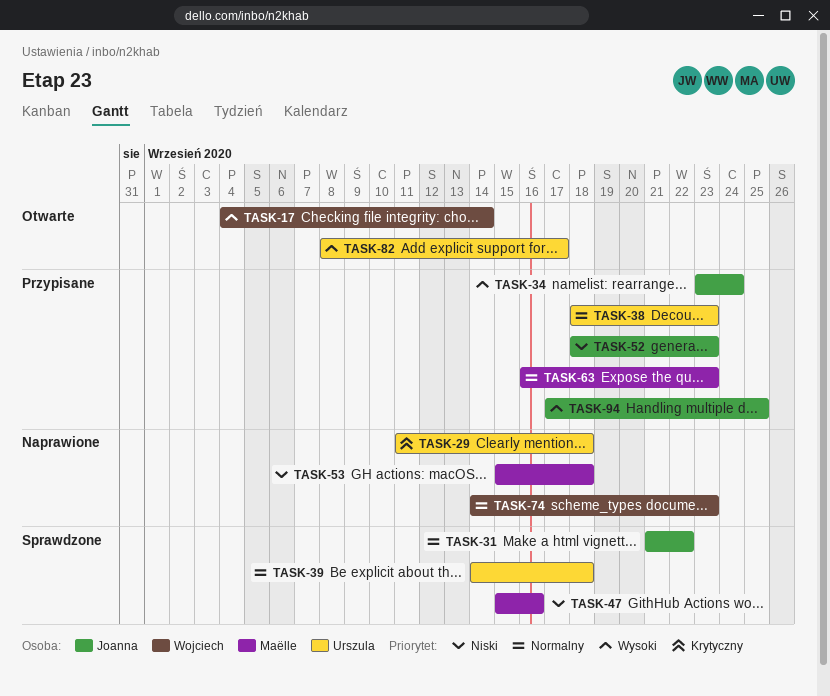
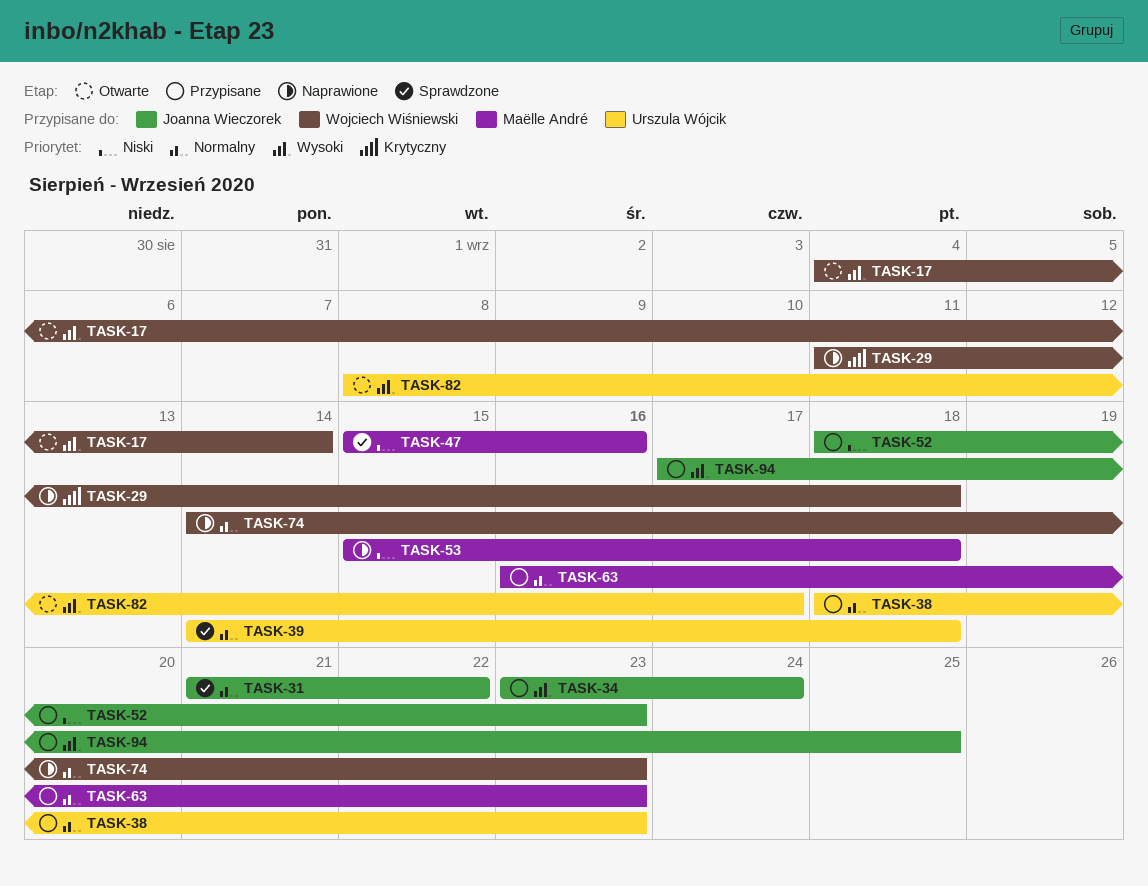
TASK-29, owner: Urszula Wójcik -> Wojciech Wiśniewski

